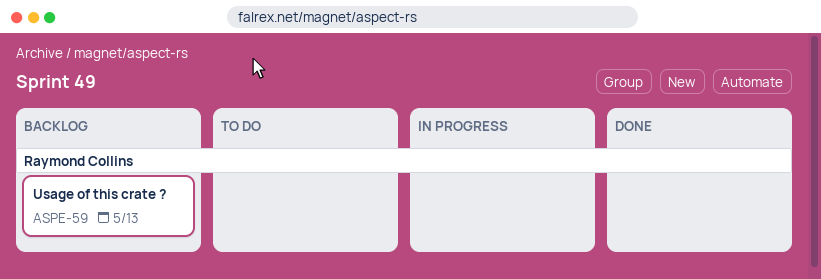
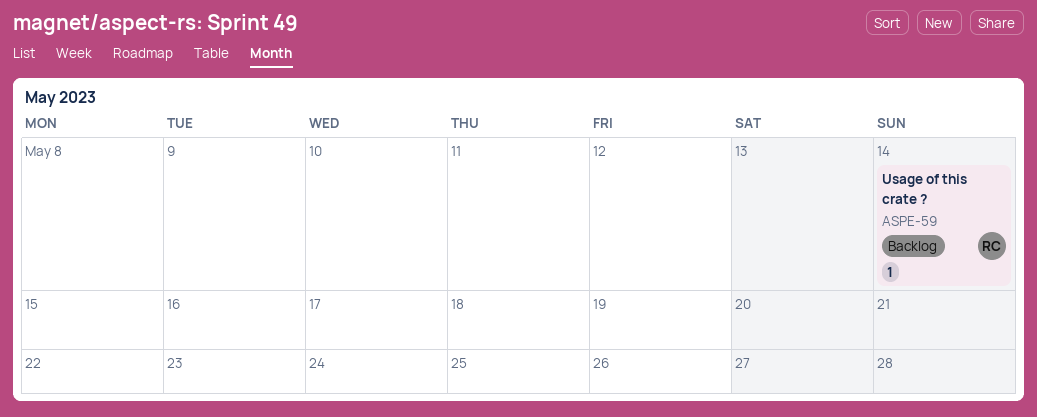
ASPE-59, due: May 13 -> May 14

